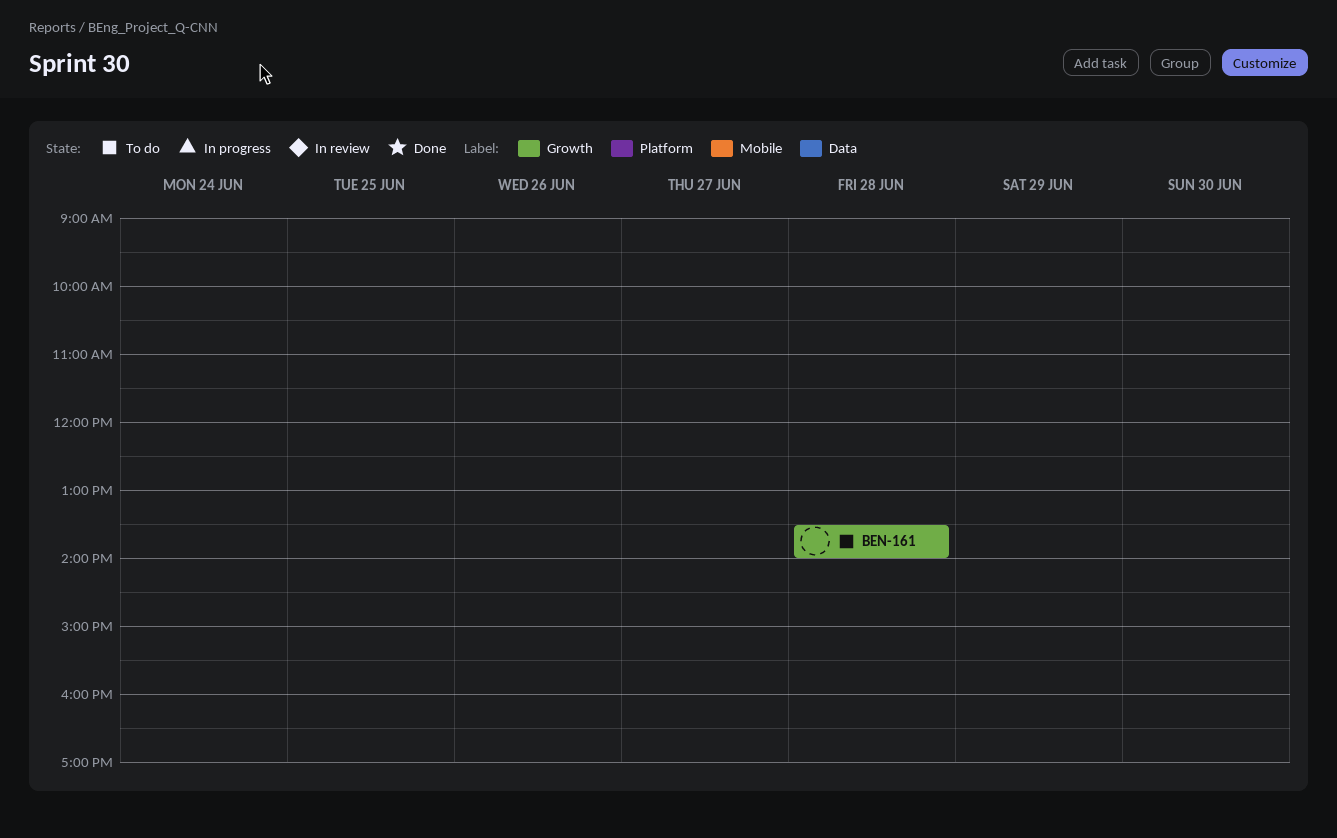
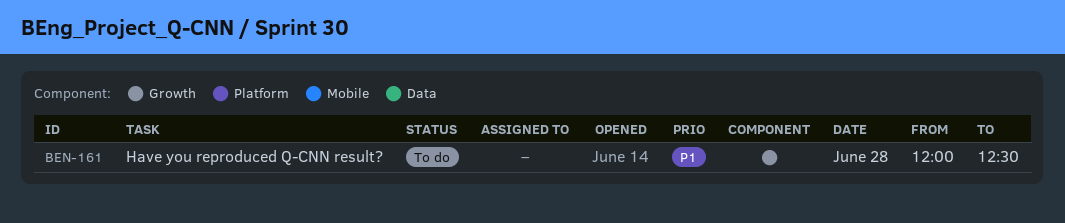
BEN-161, begins: 13:30 -> 12:00
BEN-161, ends: 14:00 -> 12:30

